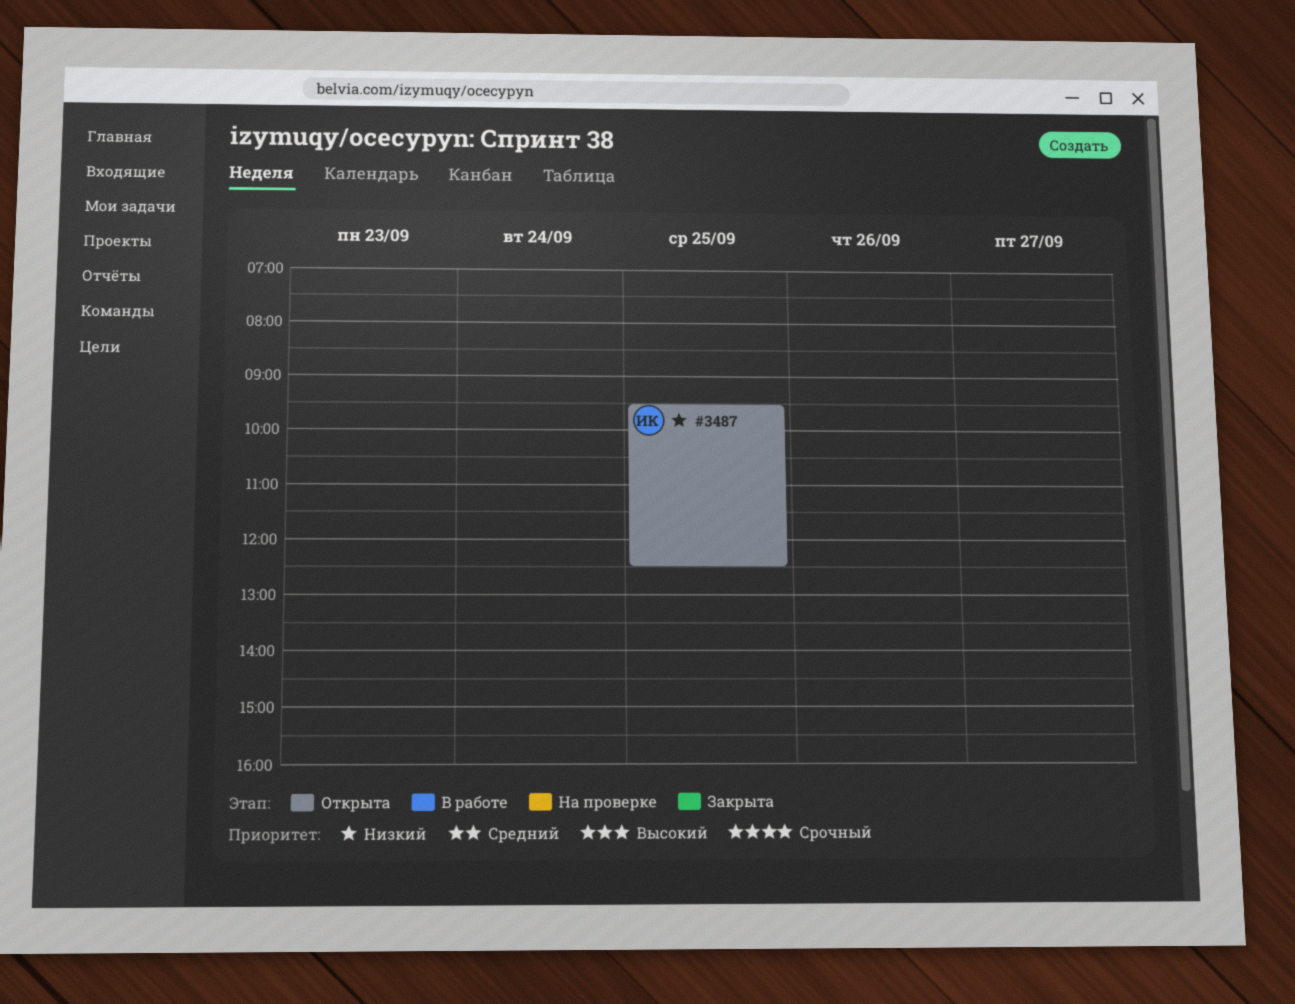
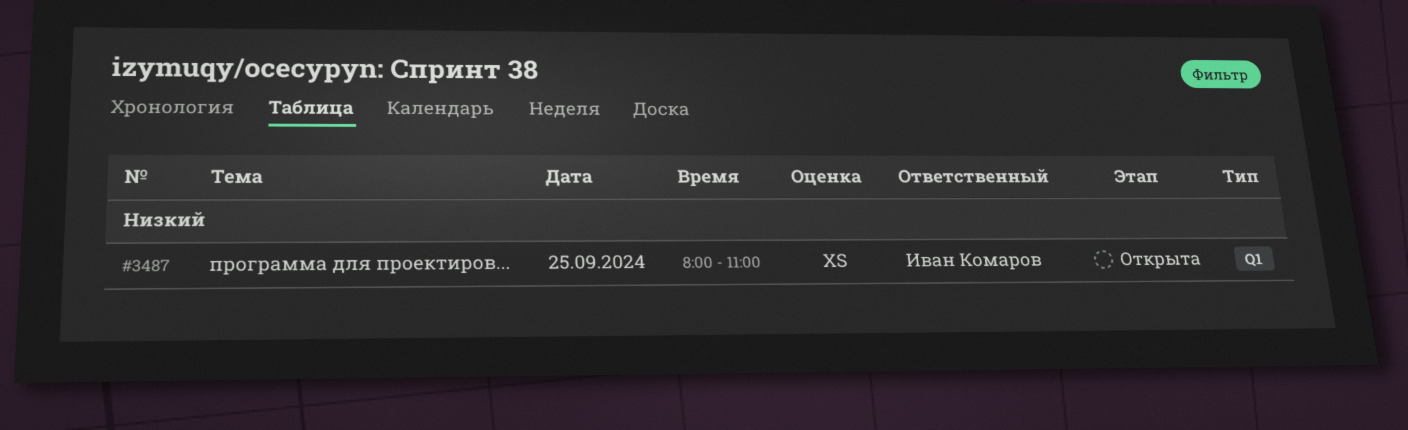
#3487, begins: 09:30 -> 08:00
#3487, ends: 12:30 -> 11:00

